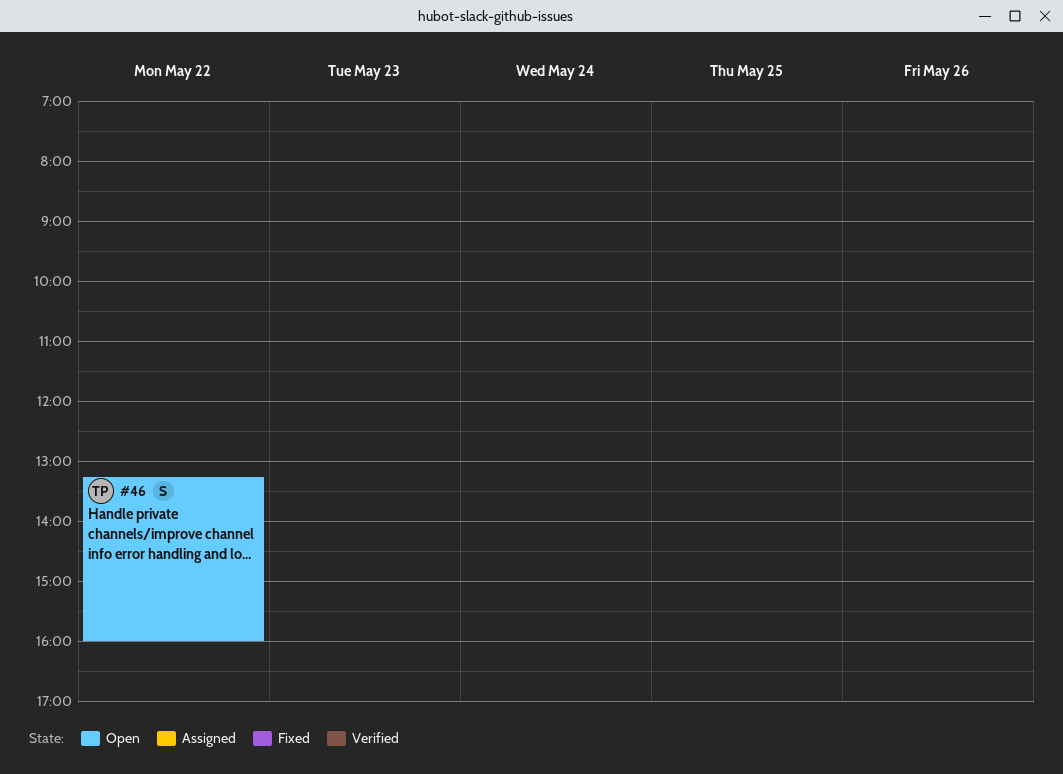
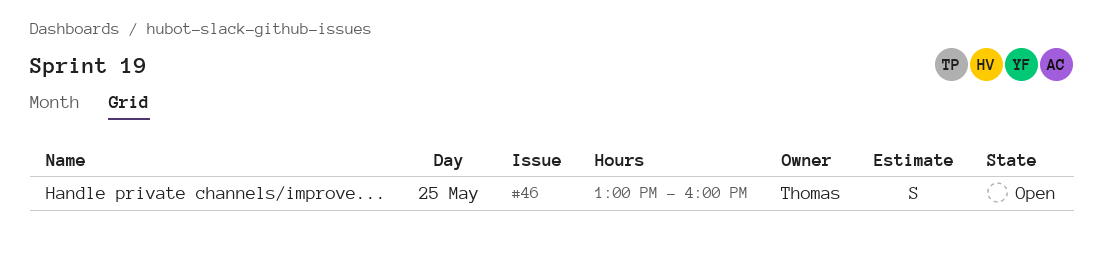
#46, day: May 22 -> May 25
#46, begins: 13:15 -> 13:00

